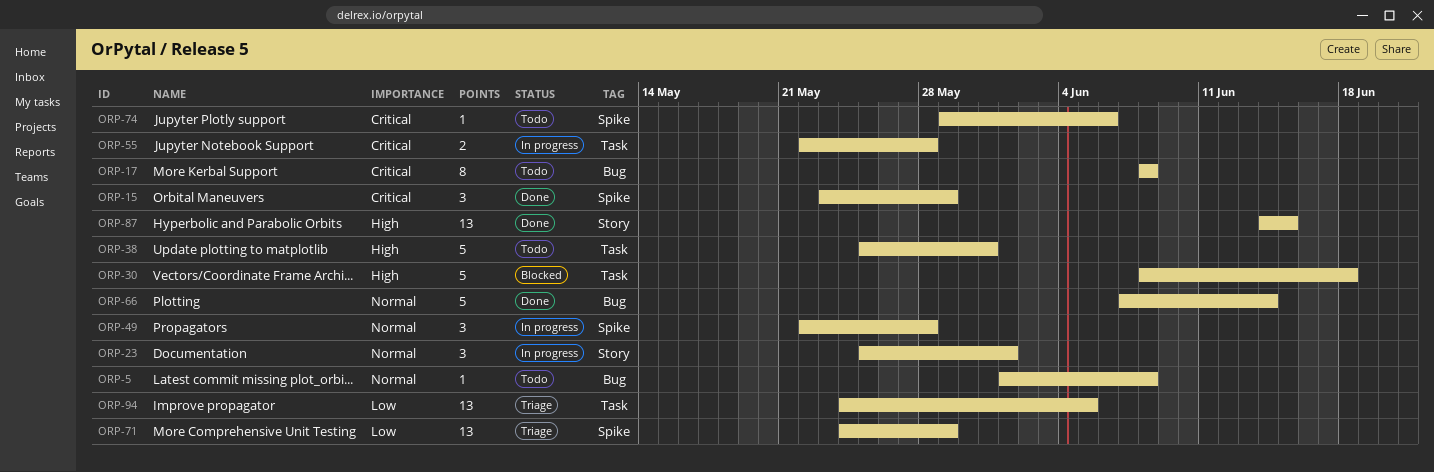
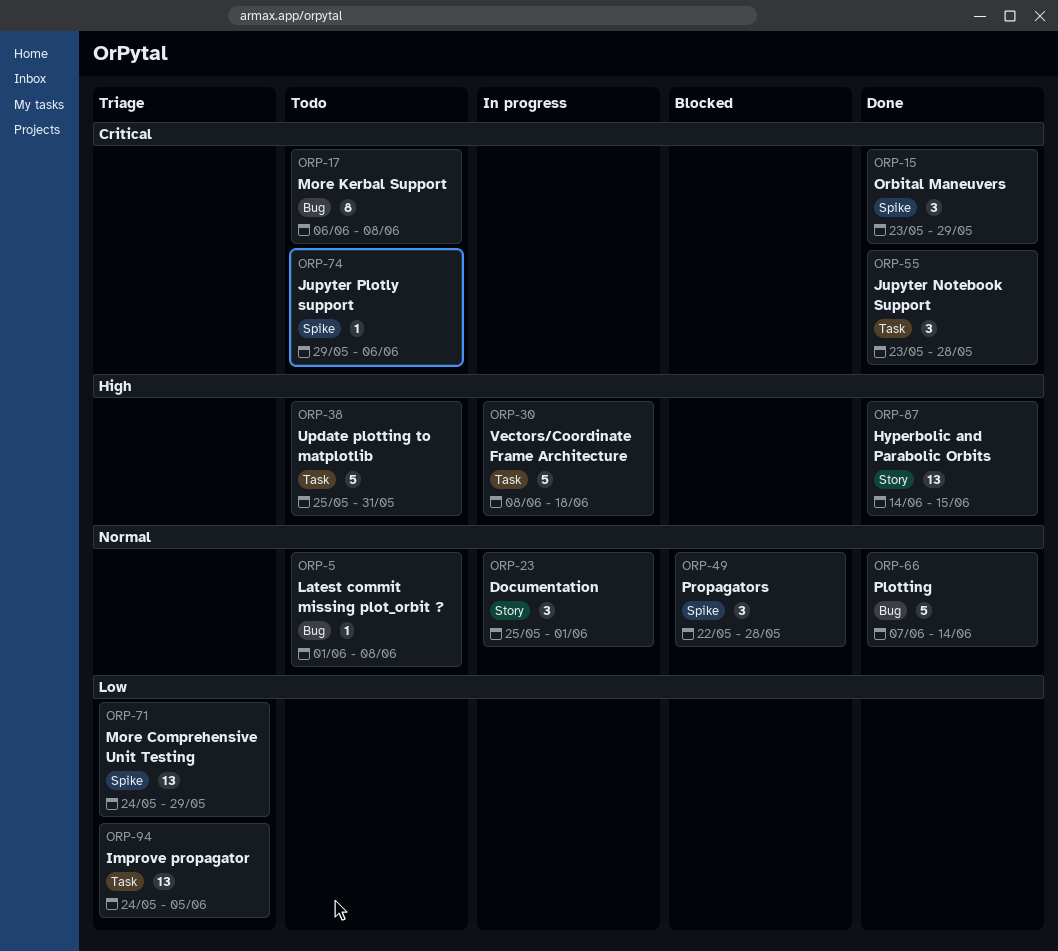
ORP-17, start: Jun 8 -> Jun 6
ORP-30, status: Blocked -> In progress
ORP-49, status: In progress -> Blocked
ORP-55, status: In progress -> Done
ORP-55, estimate: 2 -> 3
ORP-55, start: May 22 -> May 23

